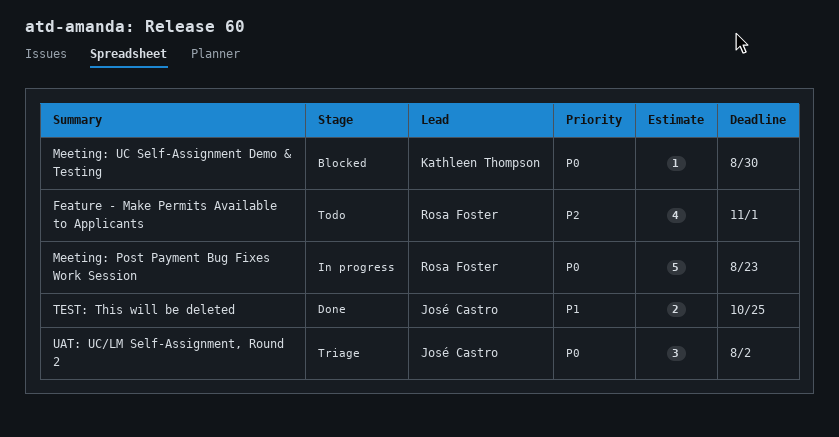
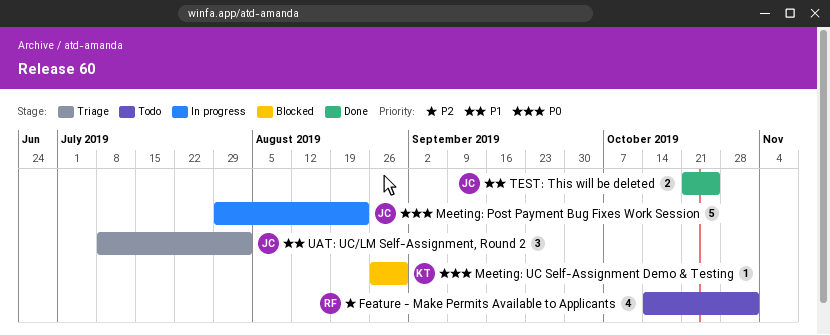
Meeting: Post Payment Bug Fixes Work Session, owner: Rosa Foster -> José Castro
UAT: UC/LM Self-Assignment, Round 2, priority: P0 -> P1

